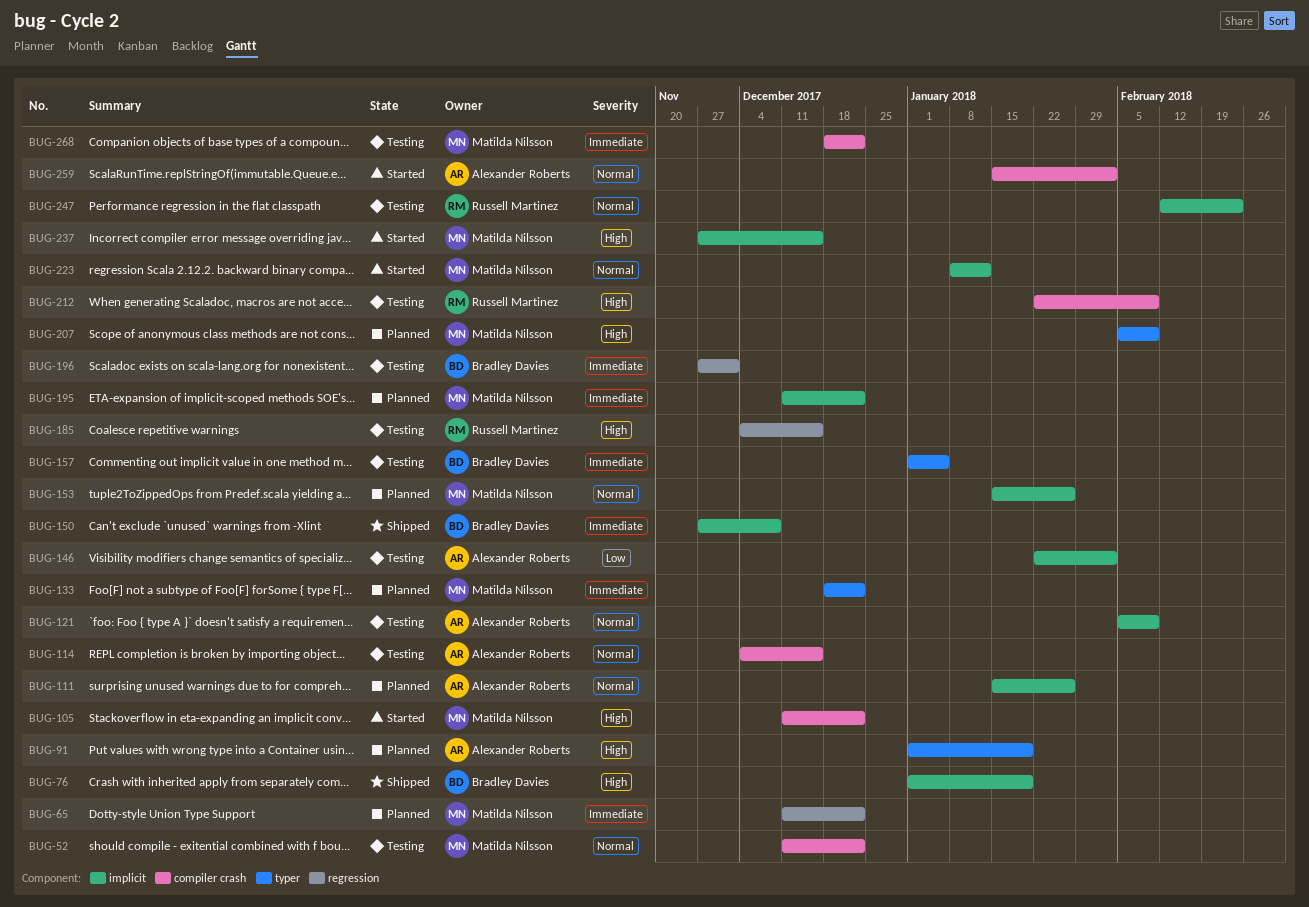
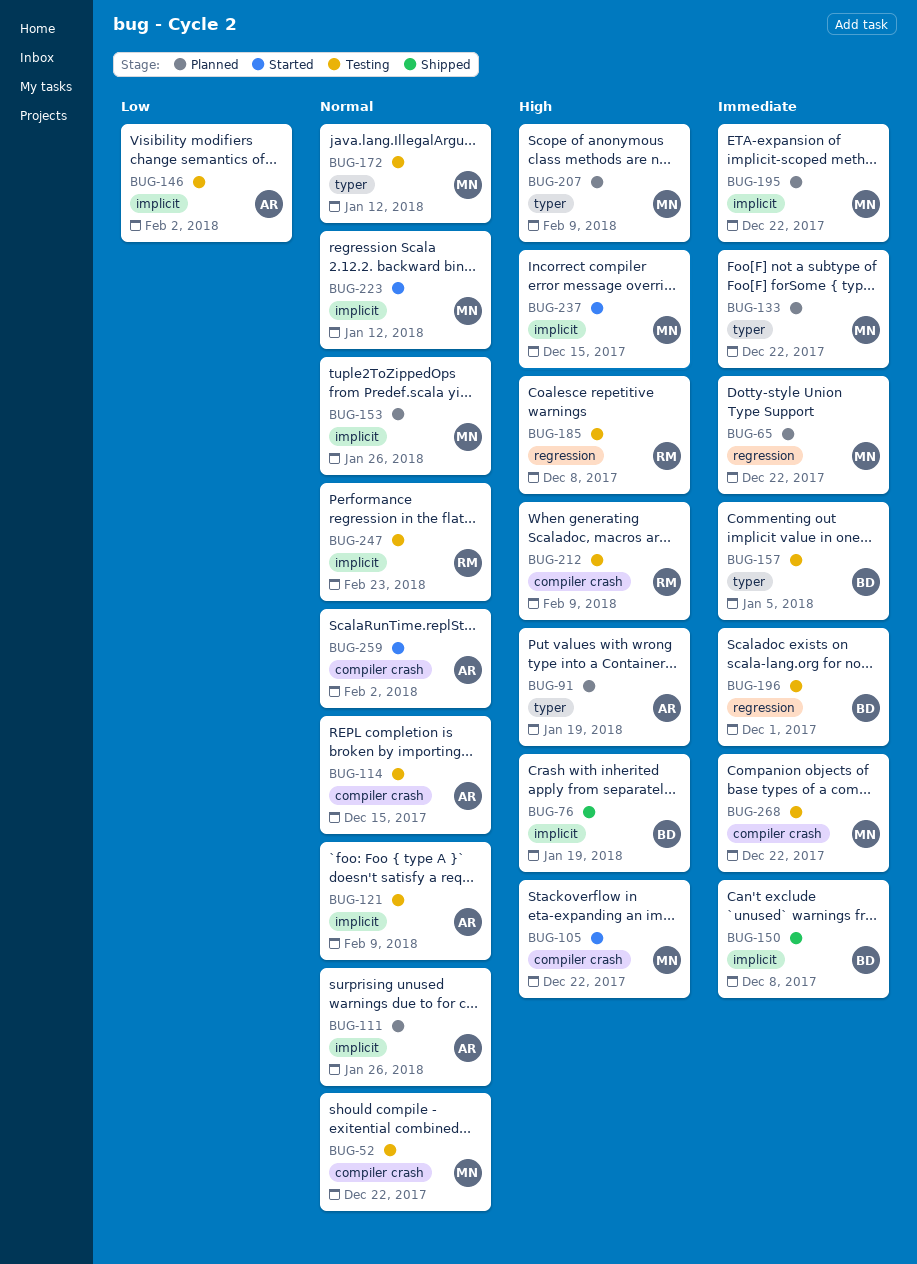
BUG-172: none -> present
BUG-185, due: Dec 15 -> Dec 8

